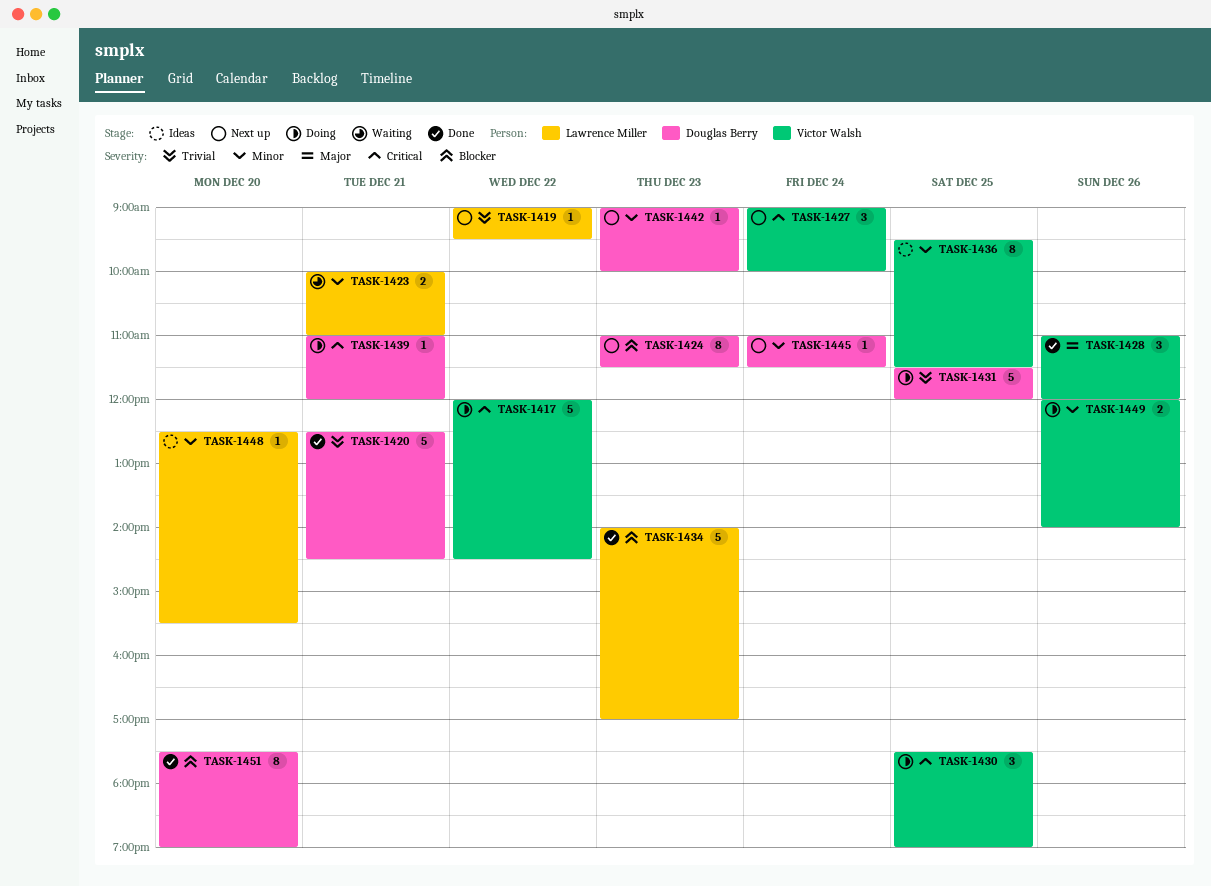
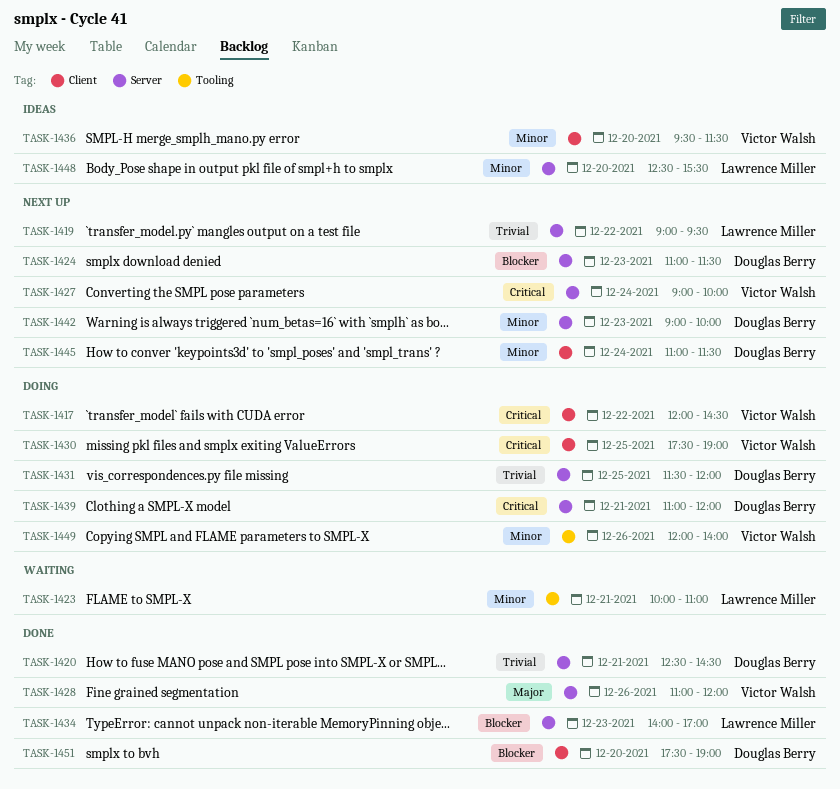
TASK-1436, day: Dec 25 -> Dec 20

